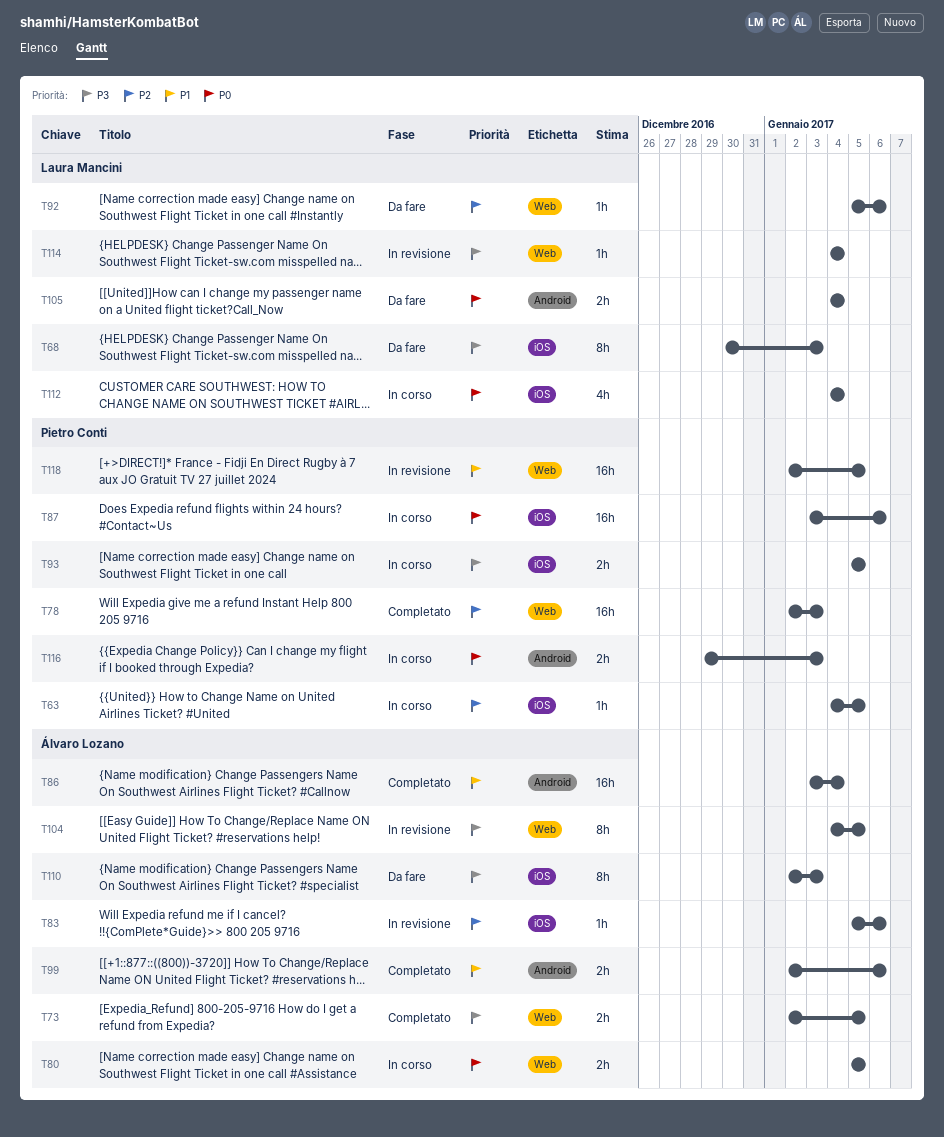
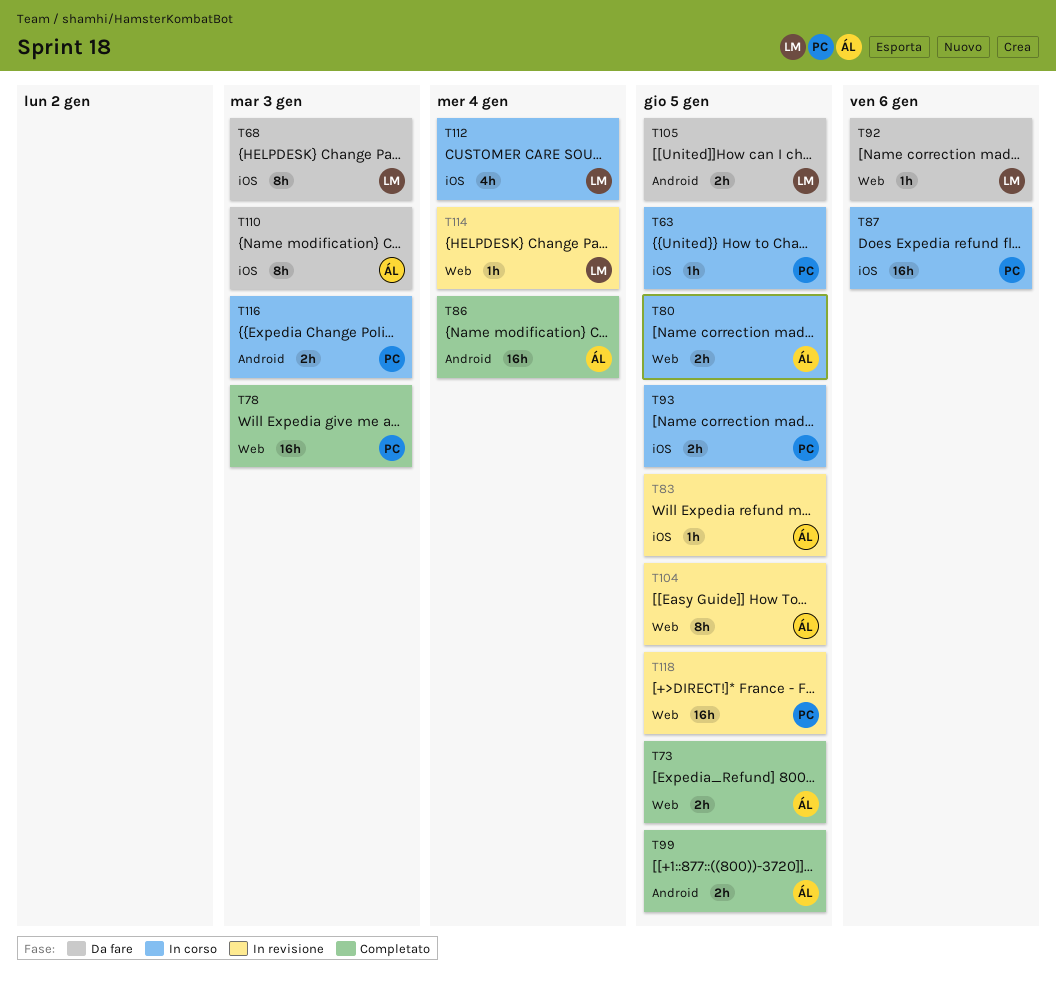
T83, due: Jan 6 -> Jan 5
T99, due: Jan 6 -> Jan 5
T105, due: Jan 4 -> Jan 5

